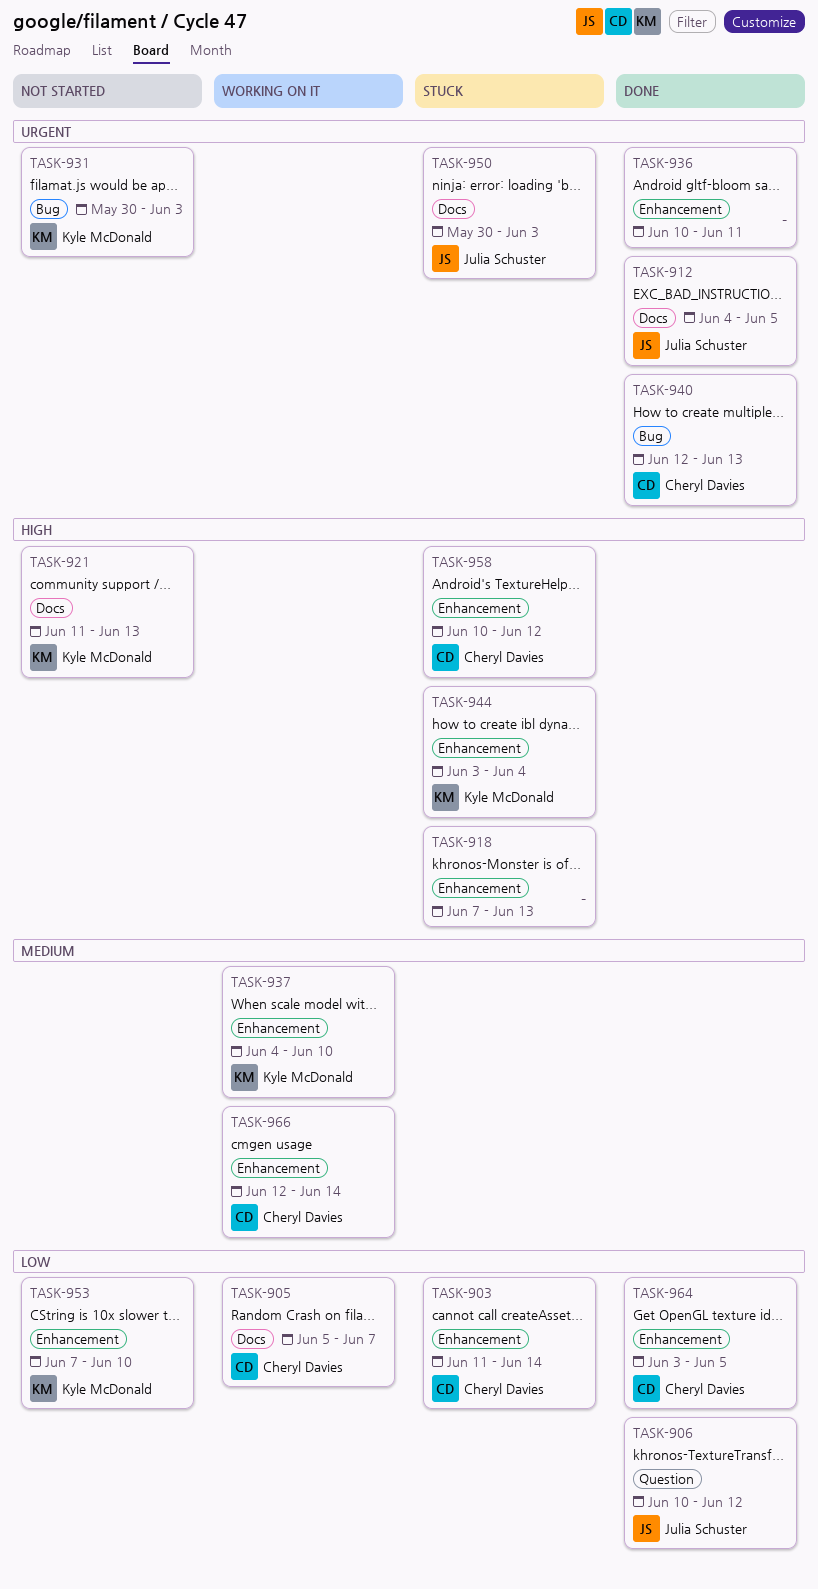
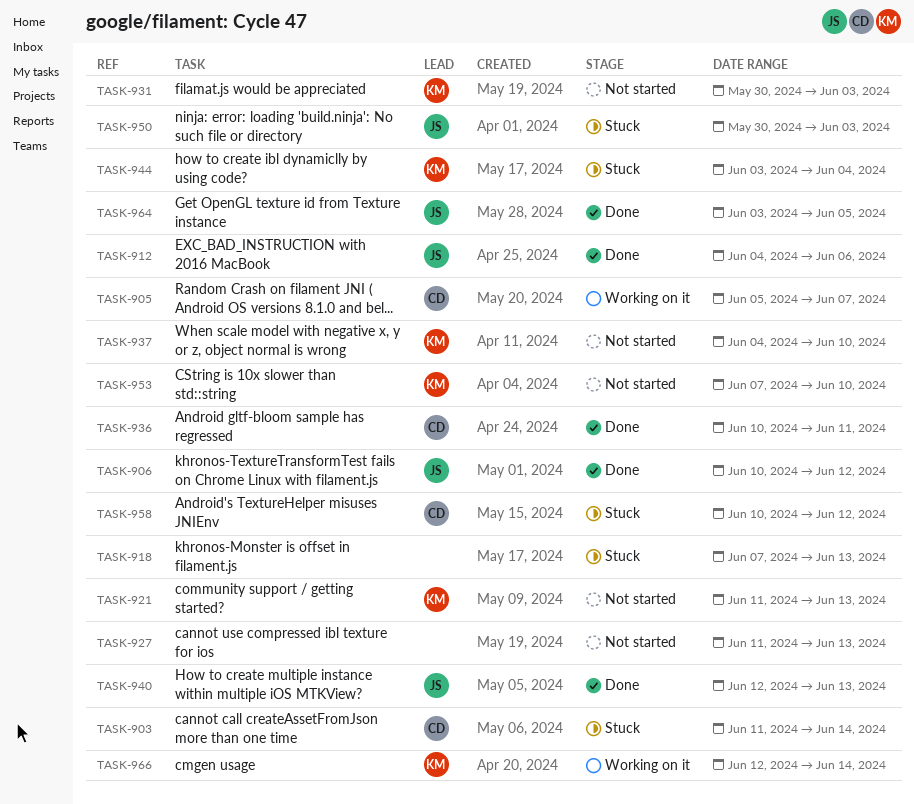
TASK-912, due: Jun 5 -> Jun 6
TASK-927: none -> present
TASK-936, owner: none -> Cheryl Davies
TASK-937, status: Working on it -> Not started
TASK-940, owner: Cheryl Davies -> Julia Schuster
TASK-964, owner: Cheryl Davies -> Julia Schuster
TASK-966, owner: Cheryl Davies -> Kyle McDonald

